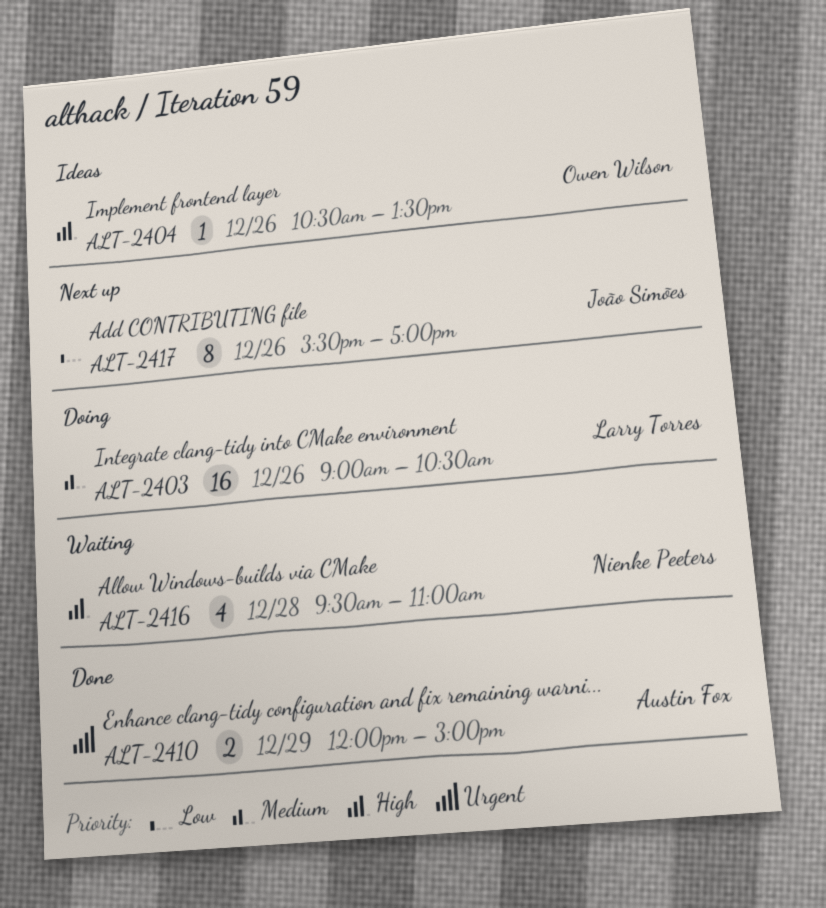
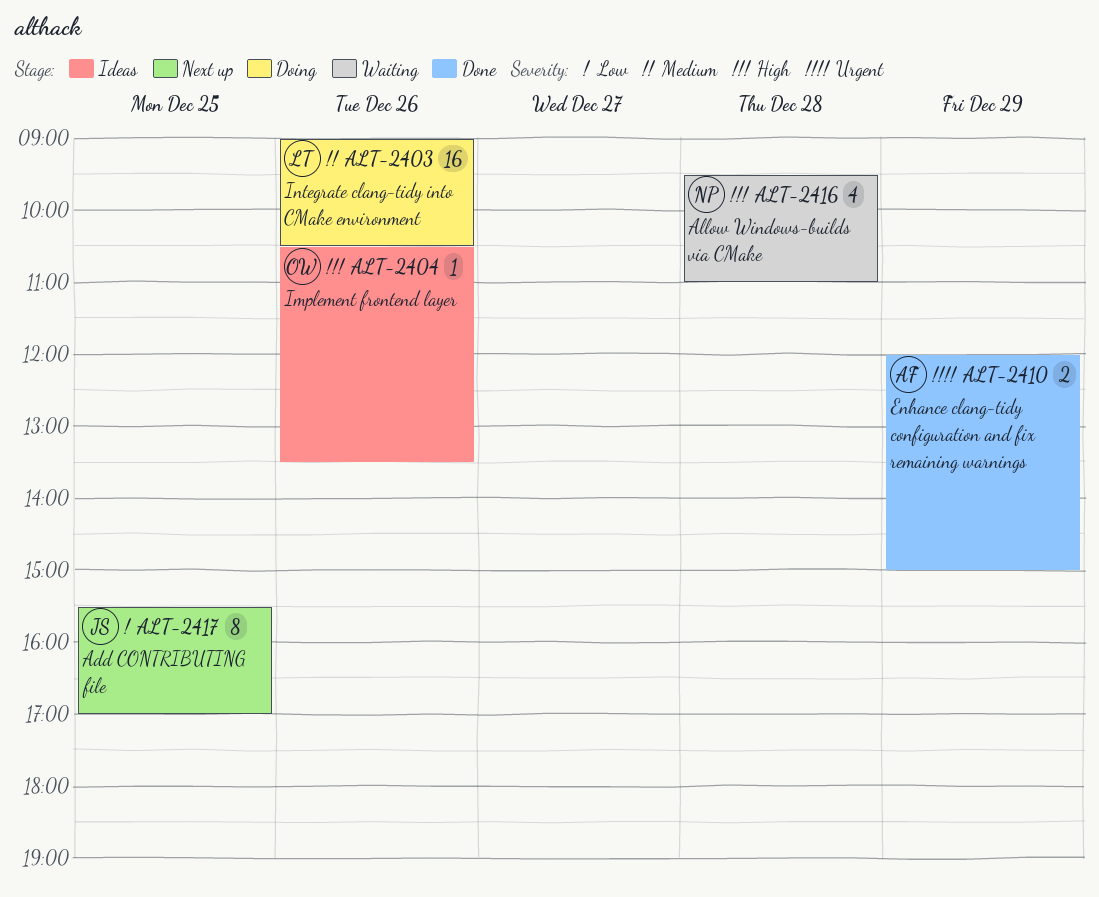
ALT-2417, day: Dec 26 -> Dec 25

